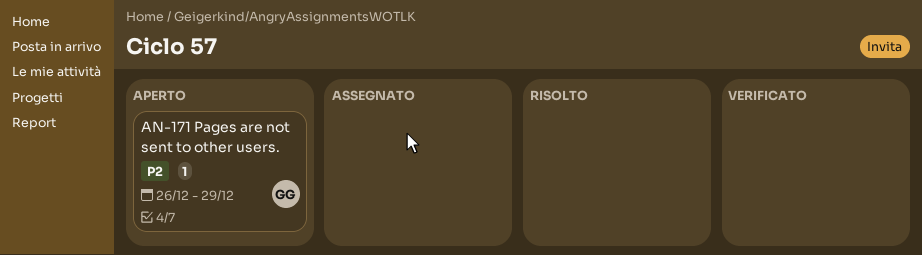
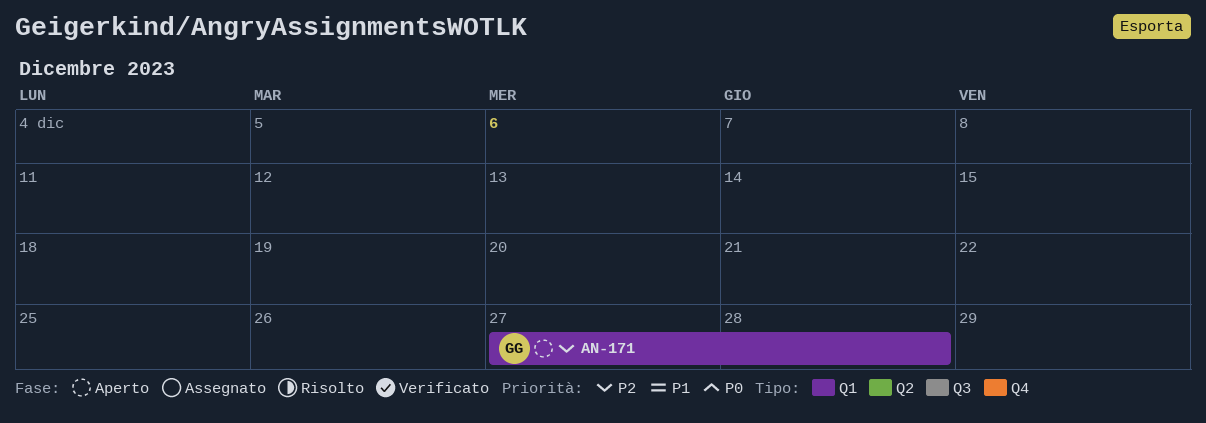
AN-171, start: Dec 26 -> Dec 27
AN-171, due: Dec 29 -> Dec 28

